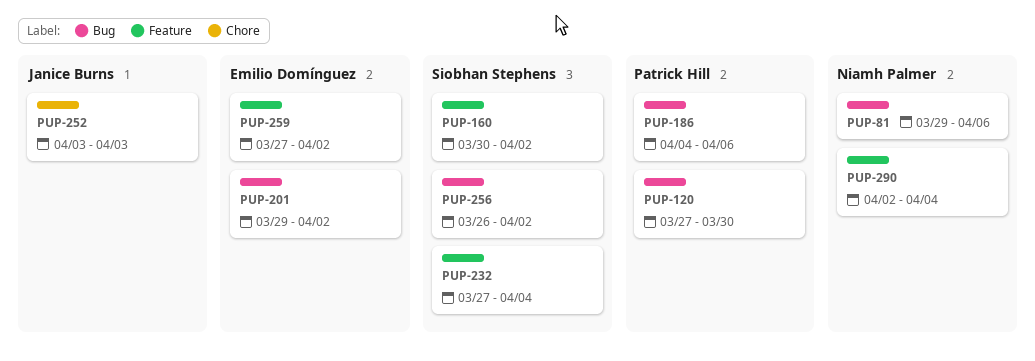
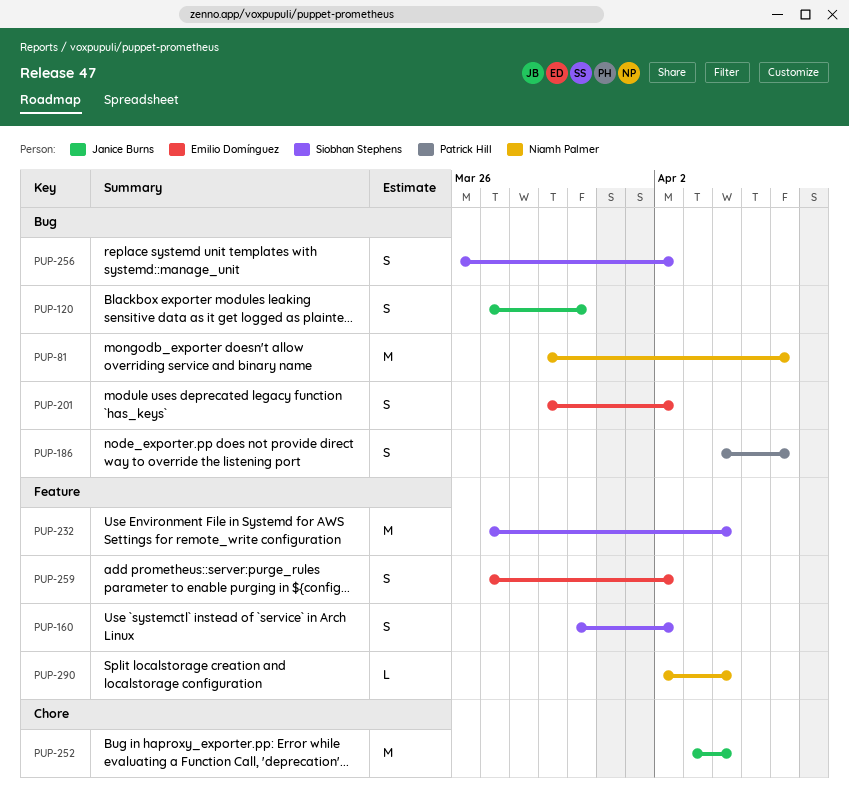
PUP-120, owner: Patrick Hill -> Janice Burns
PUP-252, due: Apr 3 -> Apr 4

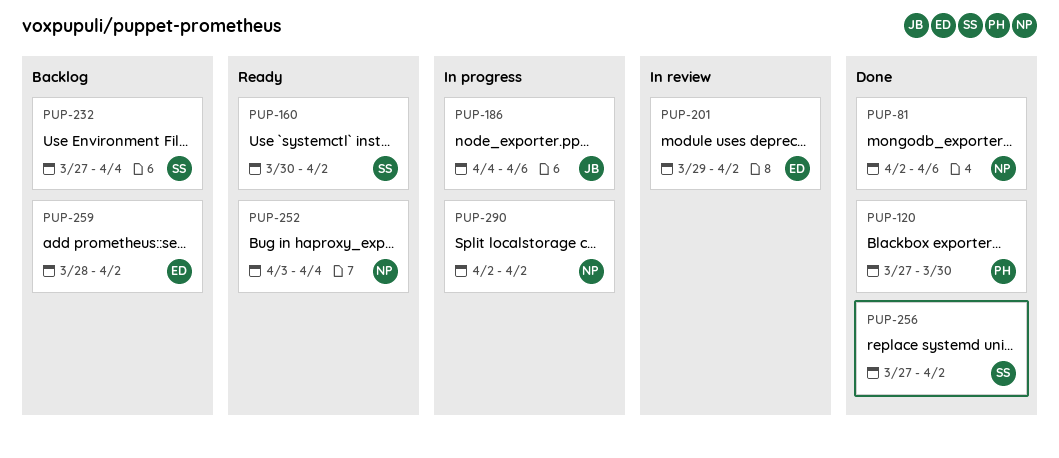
PUP-81, start: Mar 29 -> Apr 2
PUP-120, owner: Janice Burns -> Patrick Hill
PUP-186, owner: Patrick Hill -> Janice Burns
PUP-252, owner: Janice Burns -> Niamh Palmer
PUP-256, start: Mar 26 -> Mar 27
PUP-259, start: Mar 27 -> Mar 28
PUP-290, due: Apr 4 -> Apr 2

